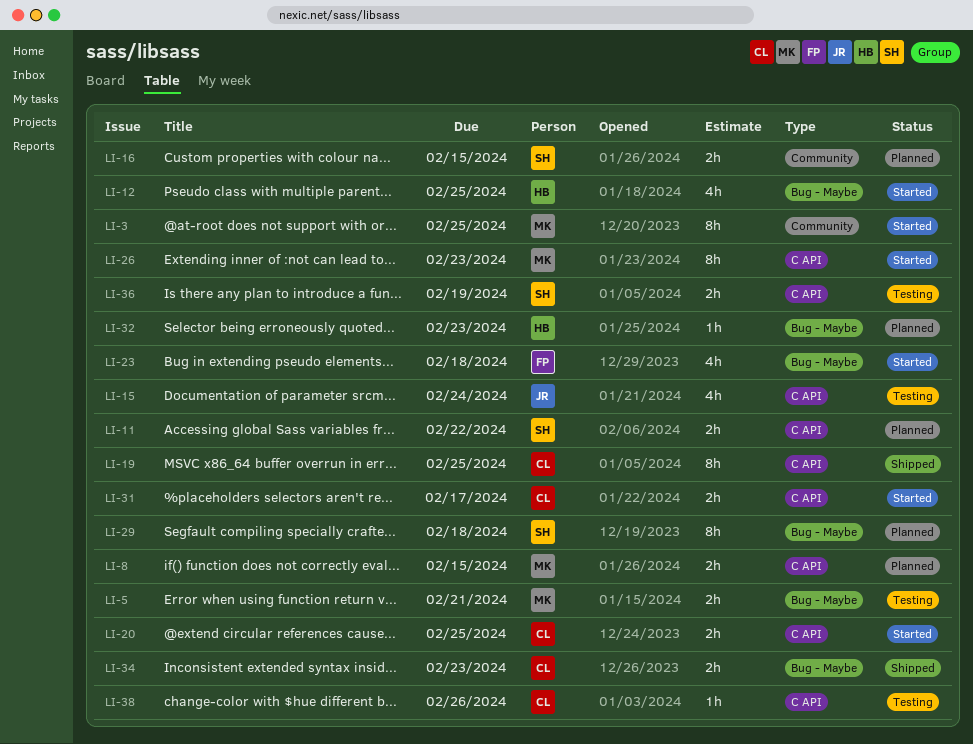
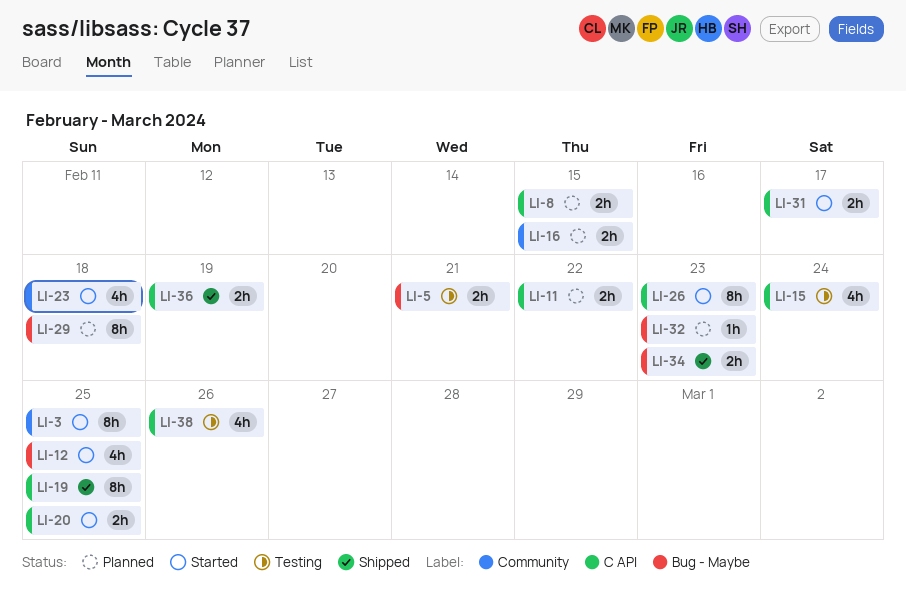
LI-23, label: Bug - Maybe -> Community
LI-36, status: Testing -> Shipped
LI-38, estimate: 1h -> 4h

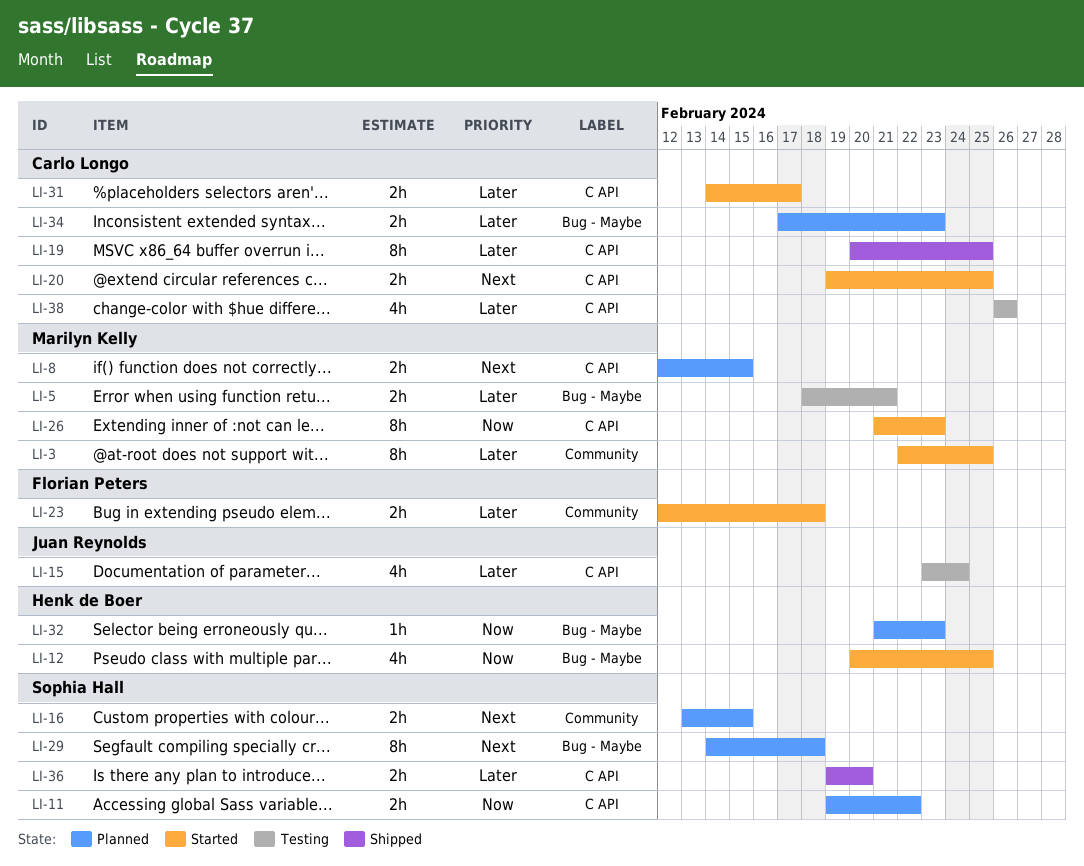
LI-23, estimate: 4h -> 2h
LI-34, status: Shipped -> Planned
LI-36, due: Feb 19 -> Feb 20

